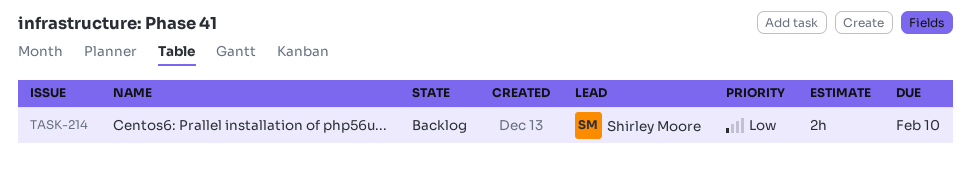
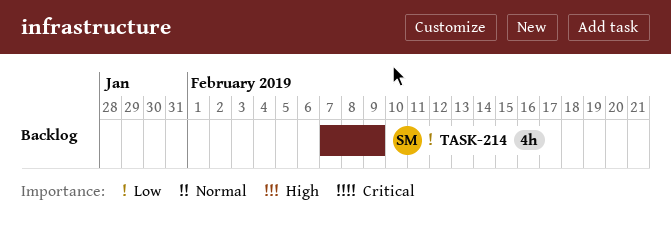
TASK-214, estimate: 2h -> 4h
TASK-214, due: Feb 10 -> Feb 9

